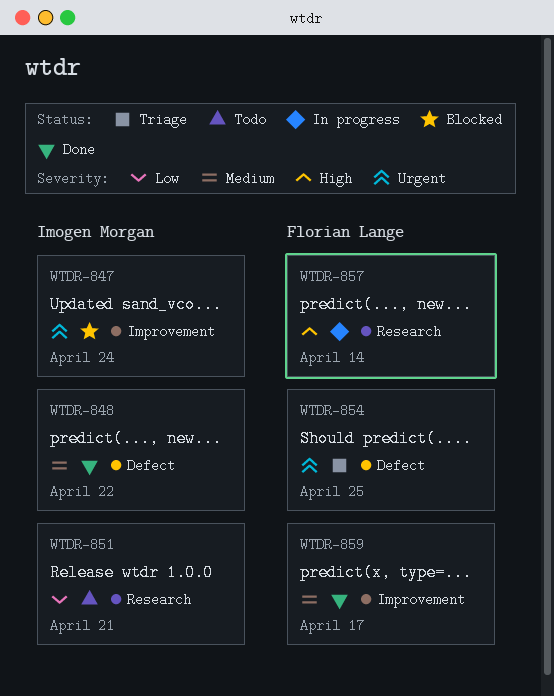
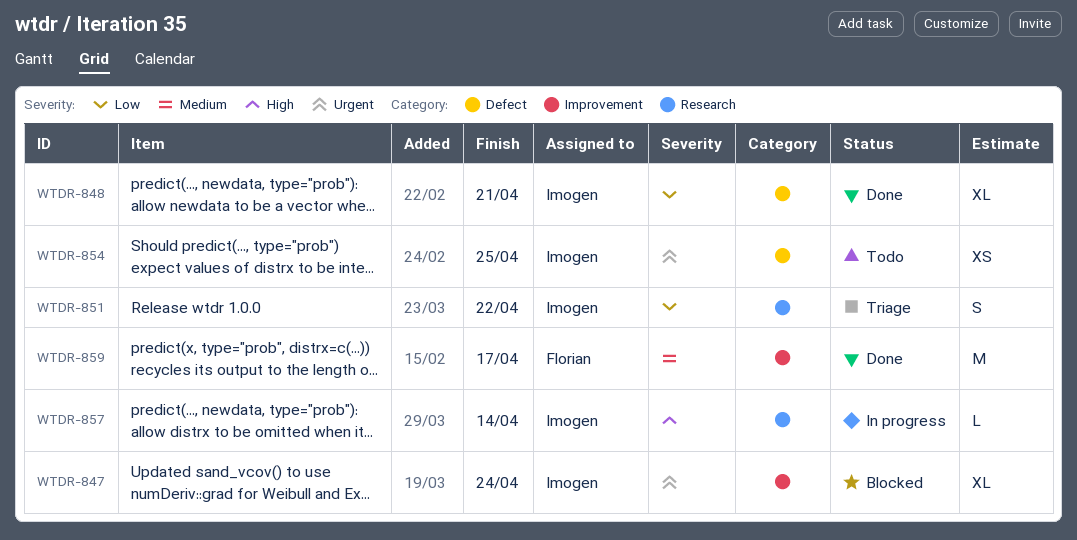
WTDR-848, priority: Medium -> Low
WTDR-848, due: Apr 22 -> Apr 21
WTDR-851, status: Todo -> Triage
WTDR-851, due: Apr 21 -> Apr 22
WTDR-854, status: Triage -> Todo
WTDR-854, owner: Florian Lange -> Imogen Morgan
WTDR-857, owner: Florian Lange -> Imogen Morgan

